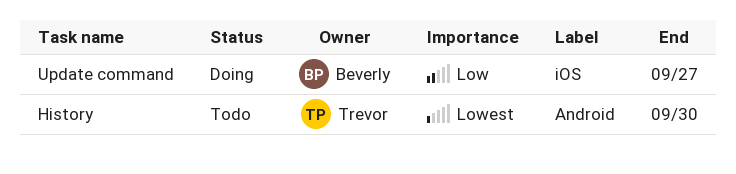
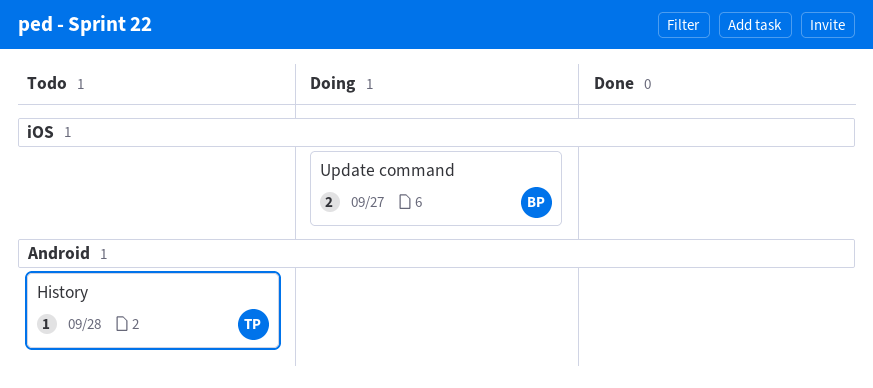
History, due: Sep 30 -> Sep 28

